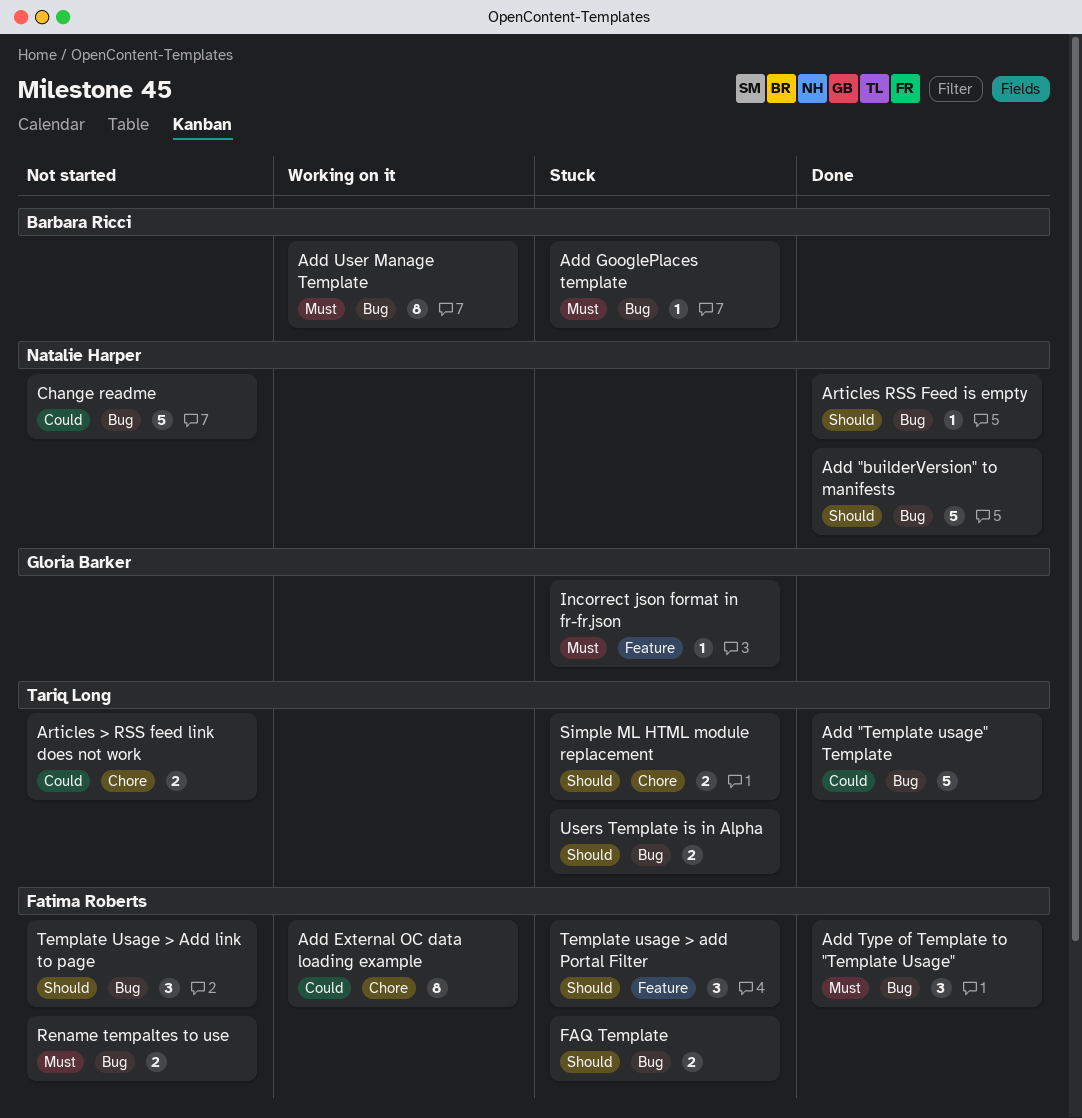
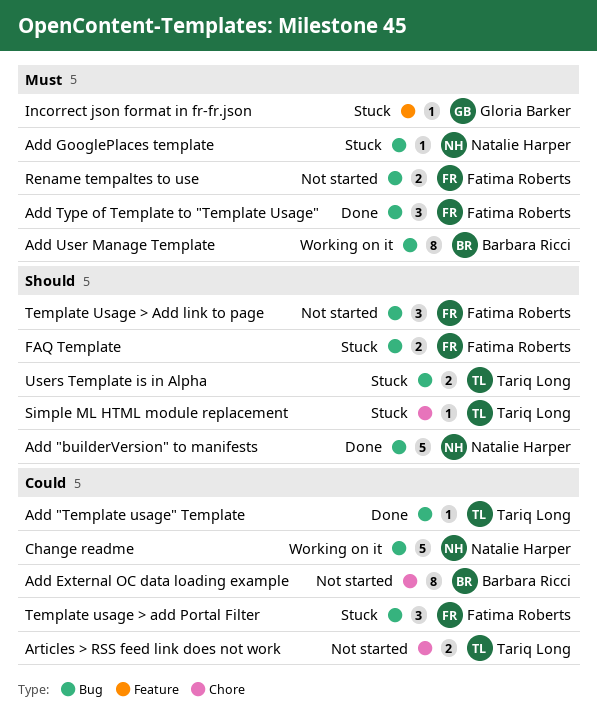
Add "Template usage" Template, estimate: 5 -> 1
Add External OC data loading example, status: Working on it -> Not started
Add External OC data loading example, owner: Fatima Roberts -> Barbara Ricci
Add GooglePlaces template, owner: Barbara Ricci -> Natalie Harper
Articles RSS Feed is empty: present -> none
Change readme, status: Not started -> Working on it
Simple ML HTML module replacement, estimate: 2 -> 1
Template usage > add Portal Filter, priority: Should -> Could
Template usage > add Portal Filter, label: Feature -> Bug

